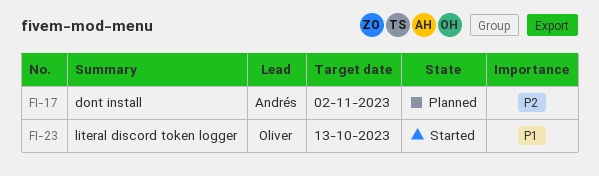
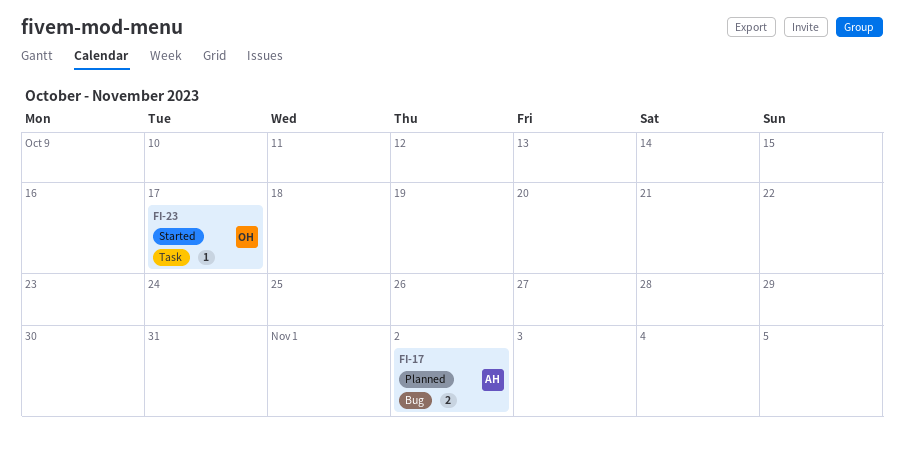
FI-23, due: Oct 13 -> Oct 17

